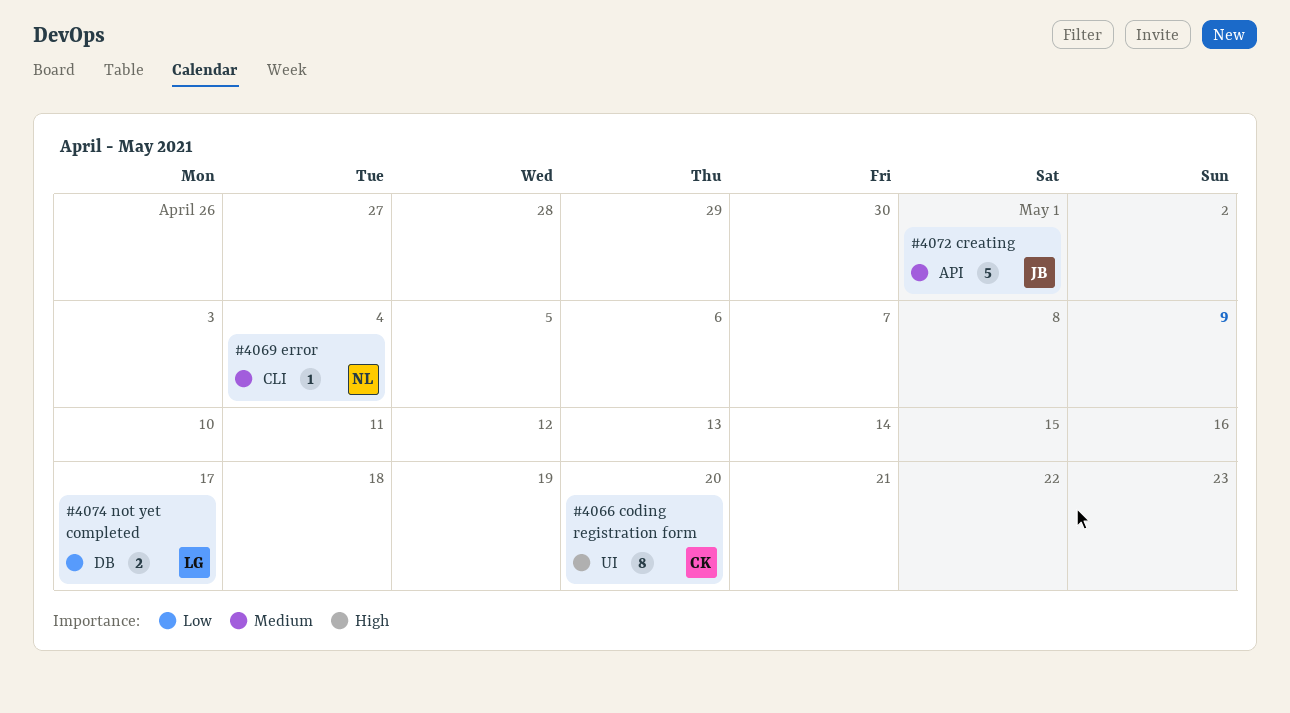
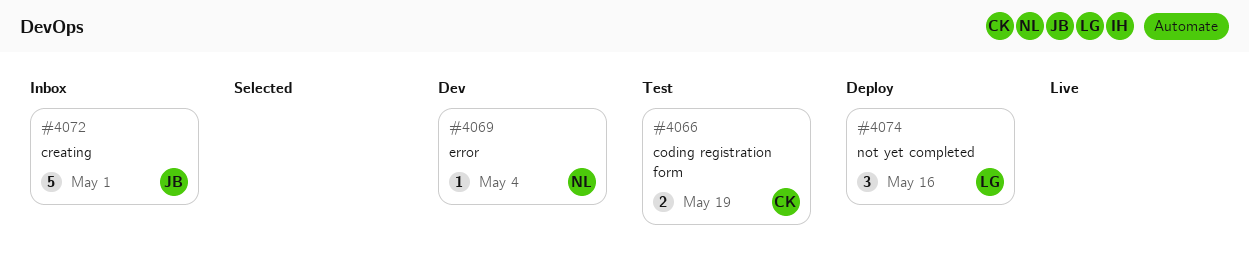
#4066, estimate: 8 -> 2
#4066, due: May 20 -> May 19
#4074, estimate: 2 -> 3
#4074, due: May 17 -> May 16

